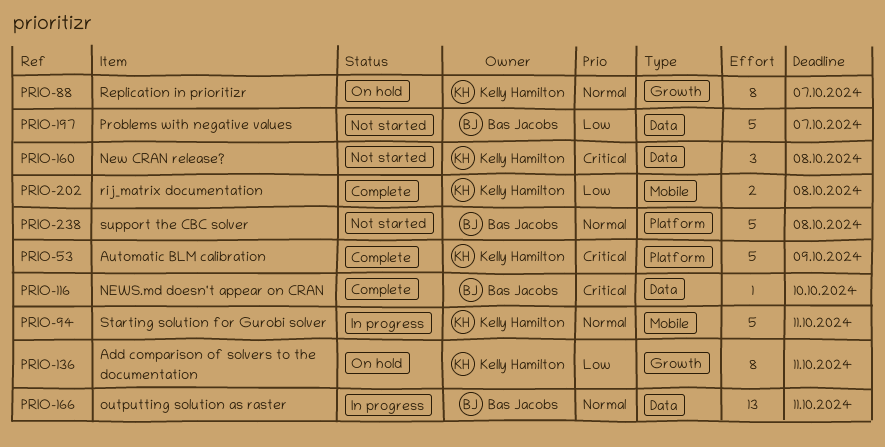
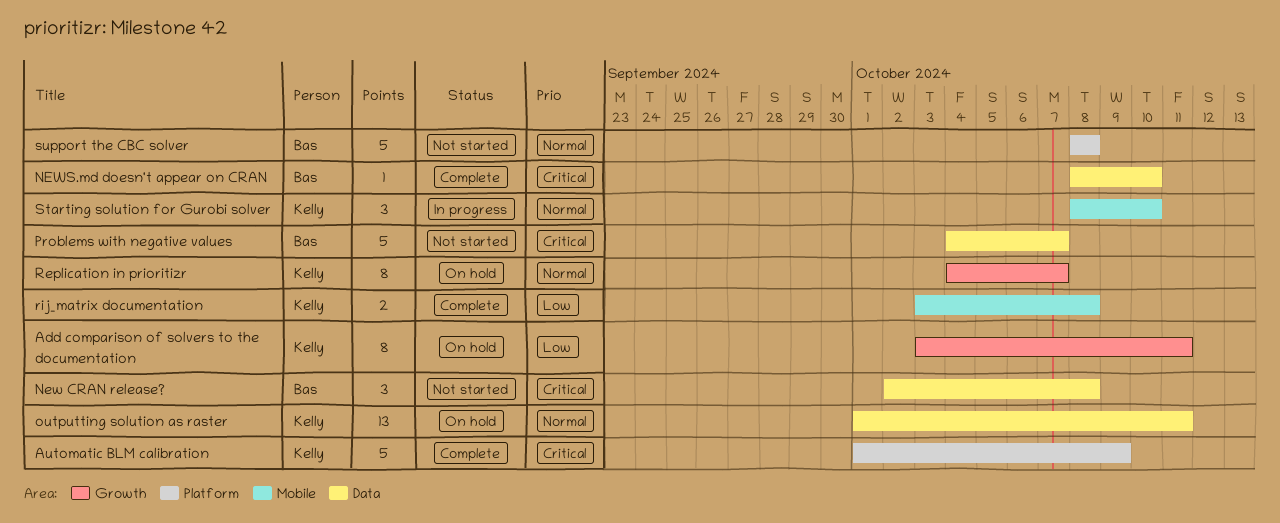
New CRAN release?, owner: Kelly Hamilton -> Bas Jacobs
outputting solution as raster, status: In progress -> On hold
outputting solution as raster, owner: Bas Jacobs -> Kelly Hamilton
Problems with negative values, priority: Low -> Critical
Starting solution for Gurobi solver, estimate: 5 -> 3
Starting solution for Gurobi solver, due: Oct 11 -> Oct 10

